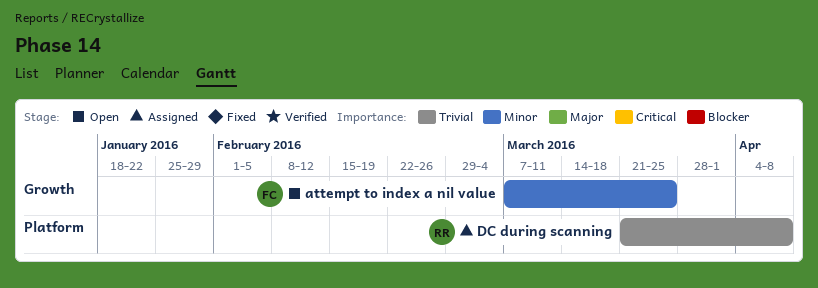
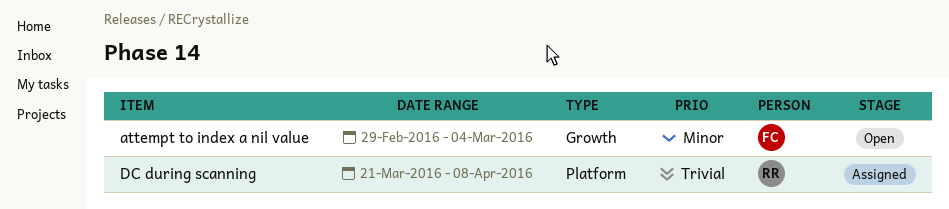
attempt to index a nil value, start: Mar 7 -> Feb 29
attempt to index a nil value, due: Mar 25 -> Mar 4

